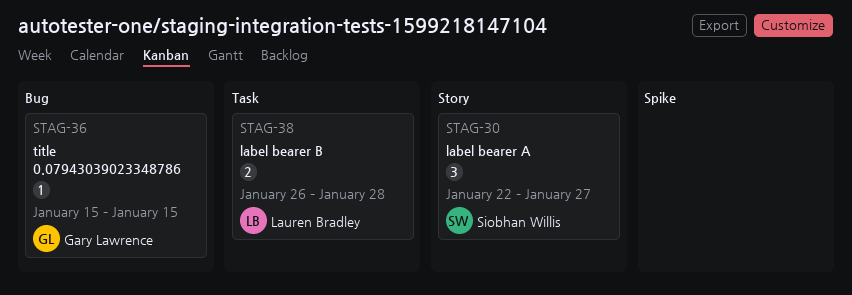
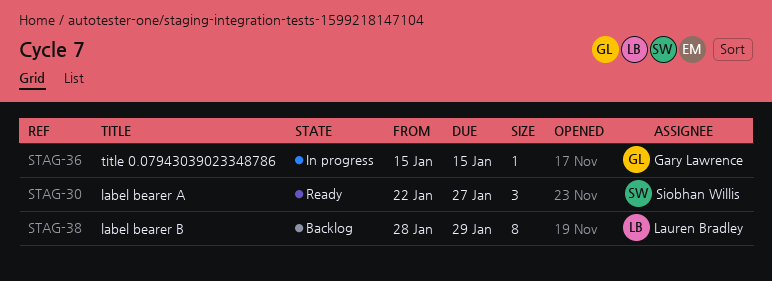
STAG-38, estimate: 2 -> 8
STAG-38, start: Jan 26 -> Jan 28
STAG-38, due: Jan 28 -> Jan 29

